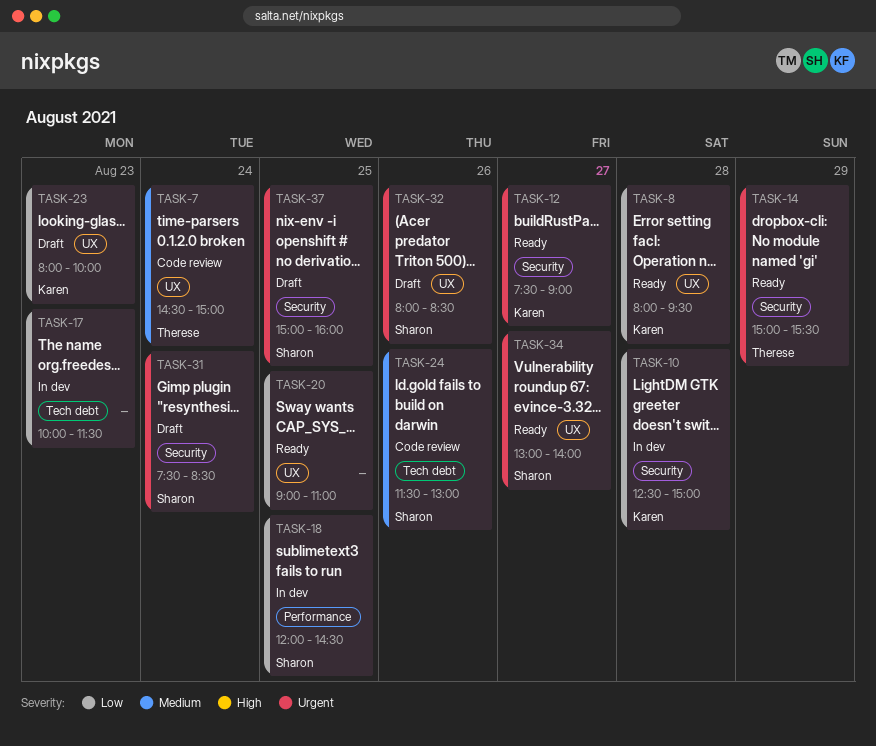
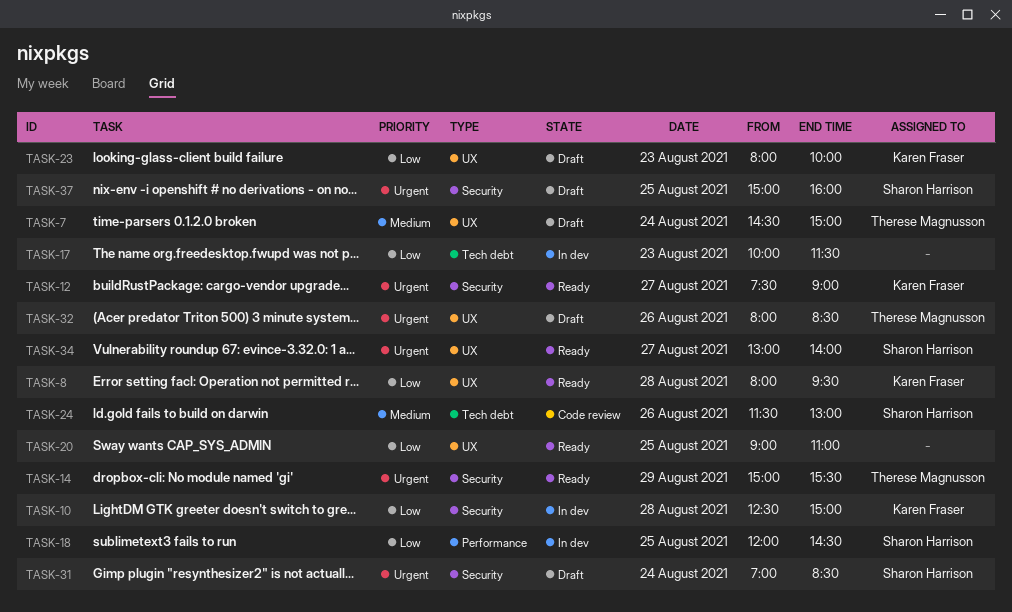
TASK-7, status: Code review -> Draft
TASK-31, begins: 07:30 -> 07:00
TASK-32, owner: Sharon Harrison -> Therese Magnusson

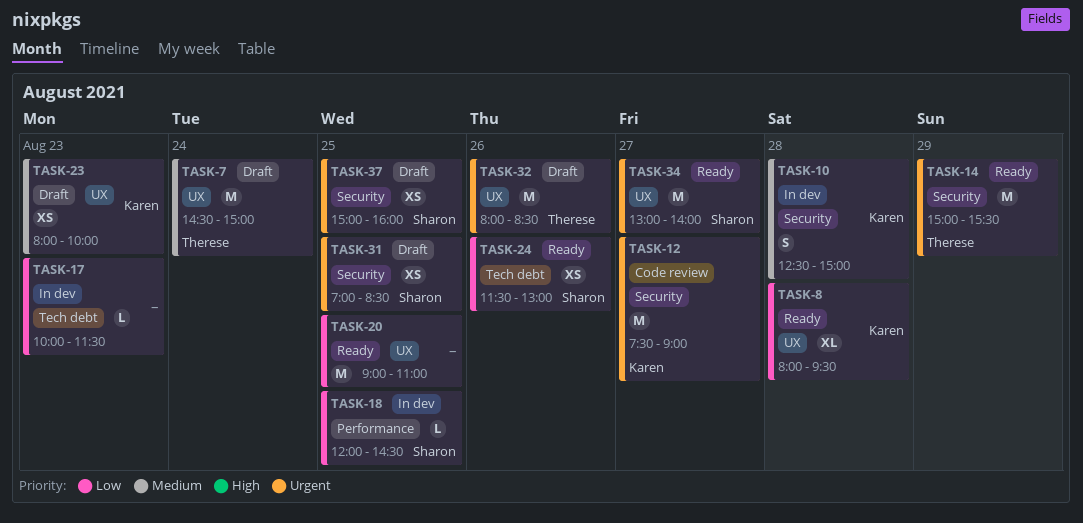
TASK-10, priority: Low -> Medium
TASK-12, status: Ready -> Code review
TASK-23, priority: Low -> Medium
TASK-24, status: Code review -> Ready
TASK-24, priority: Medium -> Low
TASK-31, day: Aug 24 -> Aug 25

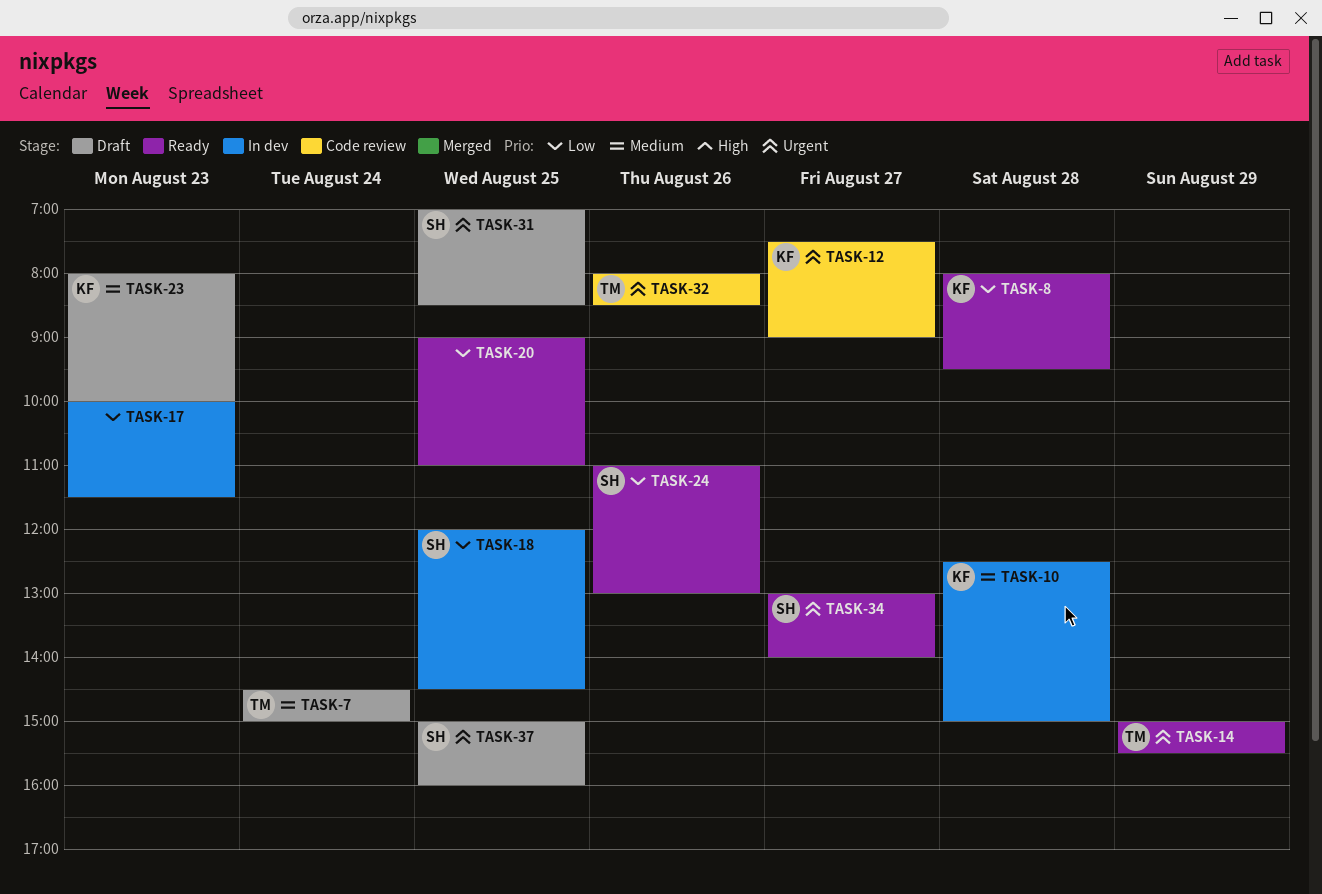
TASK-24, begins: 11:30 -> 11:00
TASK-32, status: Draft -> Code review

